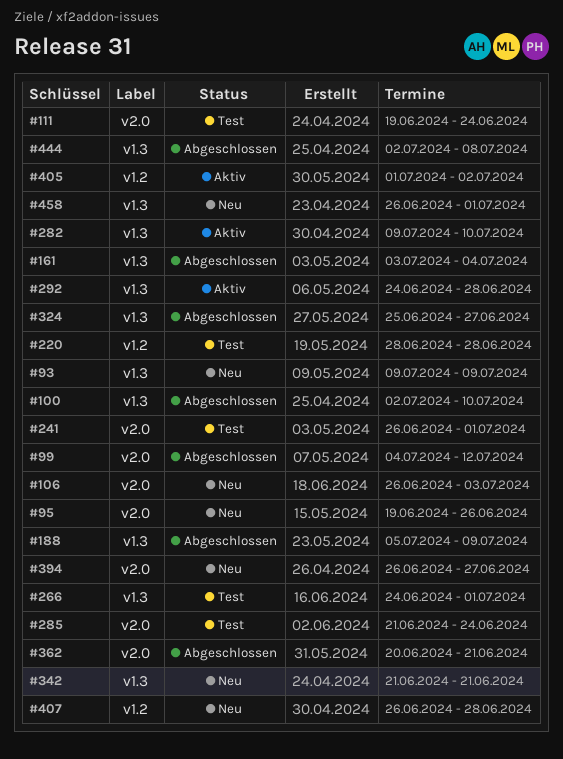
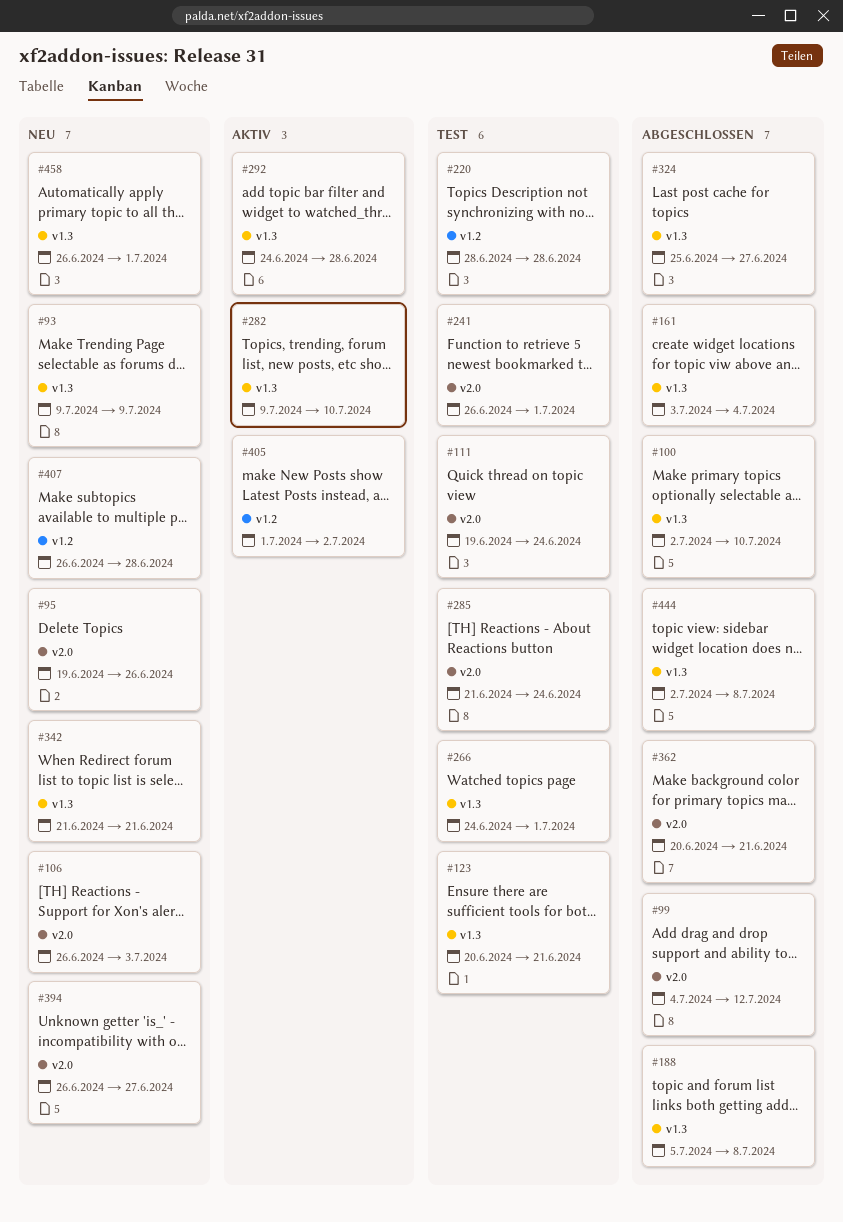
#123: none -> present
#188, due: Jul 9 -> Jul 8

